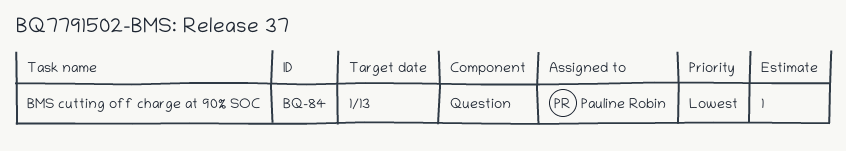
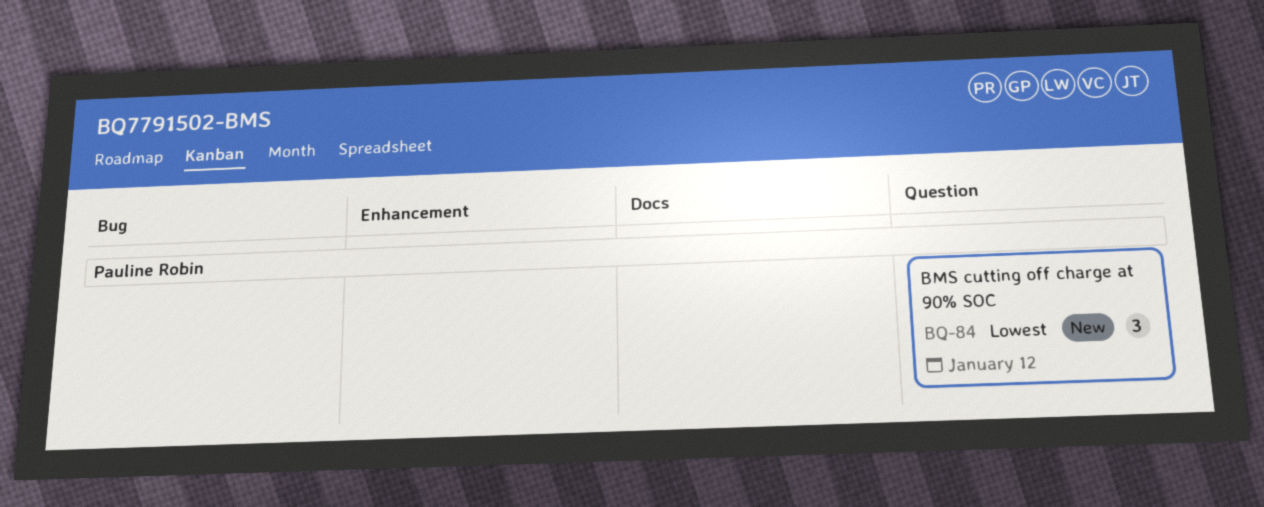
BQ-84, estimate: 1 -> 3
BQ-84, due: Jan 13 -> Jan 12

